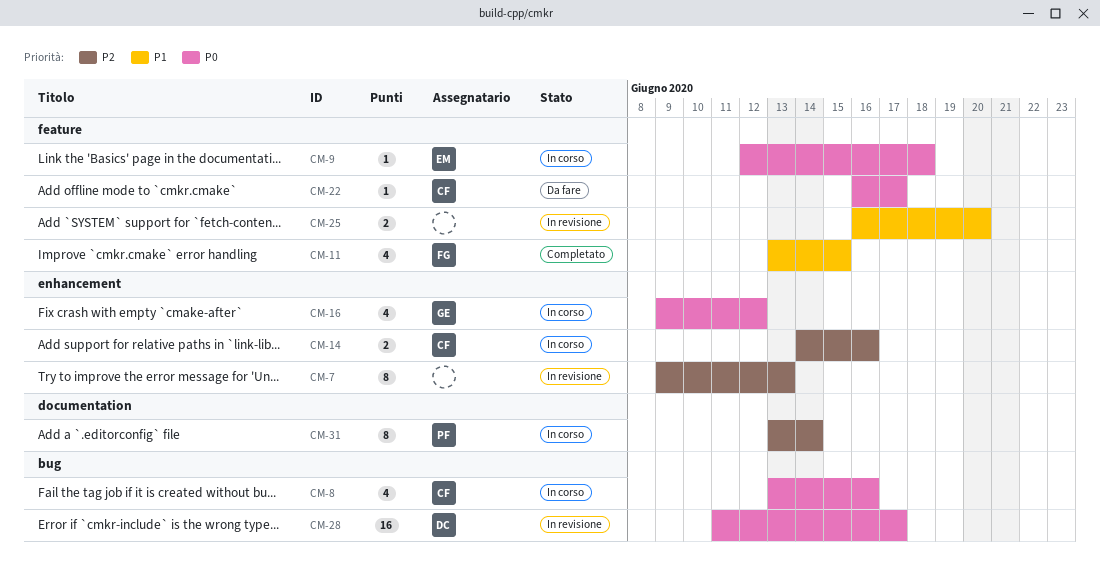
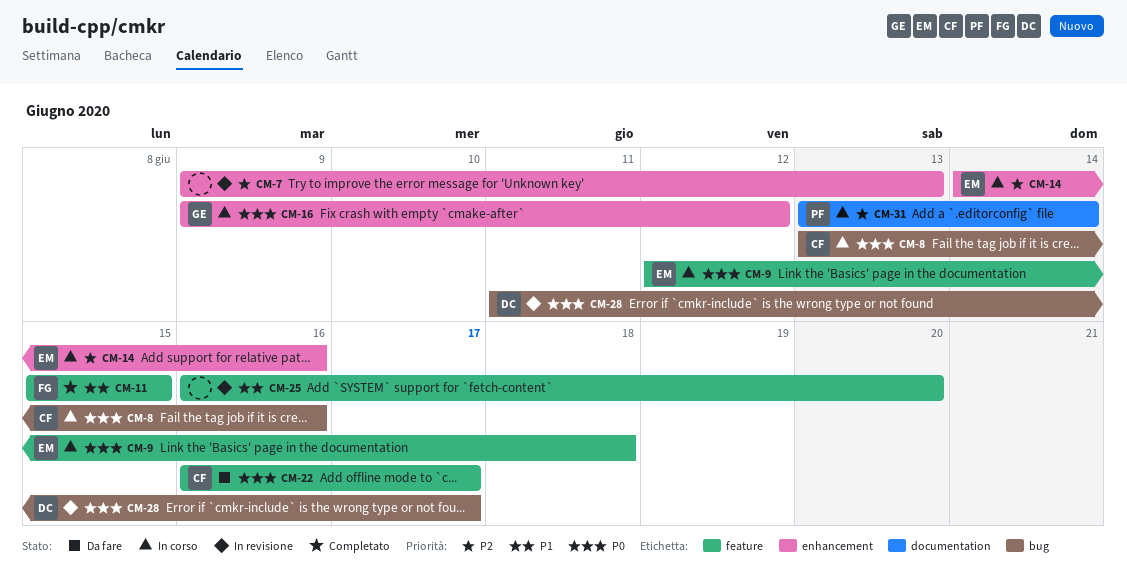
CM-11, start: Jun 13 -> Jun 15
CM-14, owner: CF -> EM

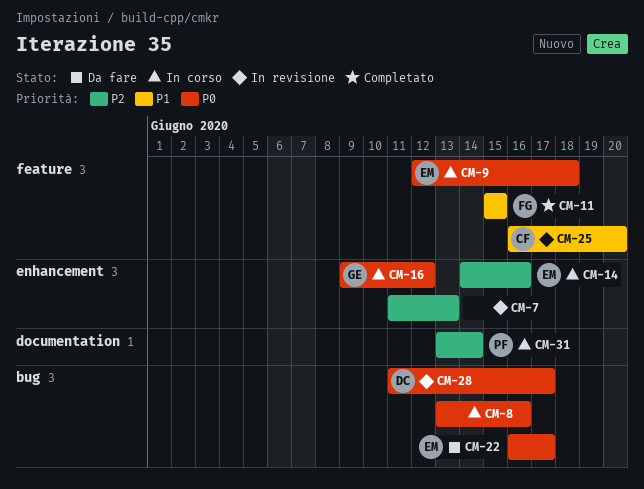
CM-7, start: Jun 9 -> Jun 11
CM-8, owner: CF -> none
CM-22, owner: CF -> EM
CM-22, label: feature -> bug
CM-25, owner: none -> CF

